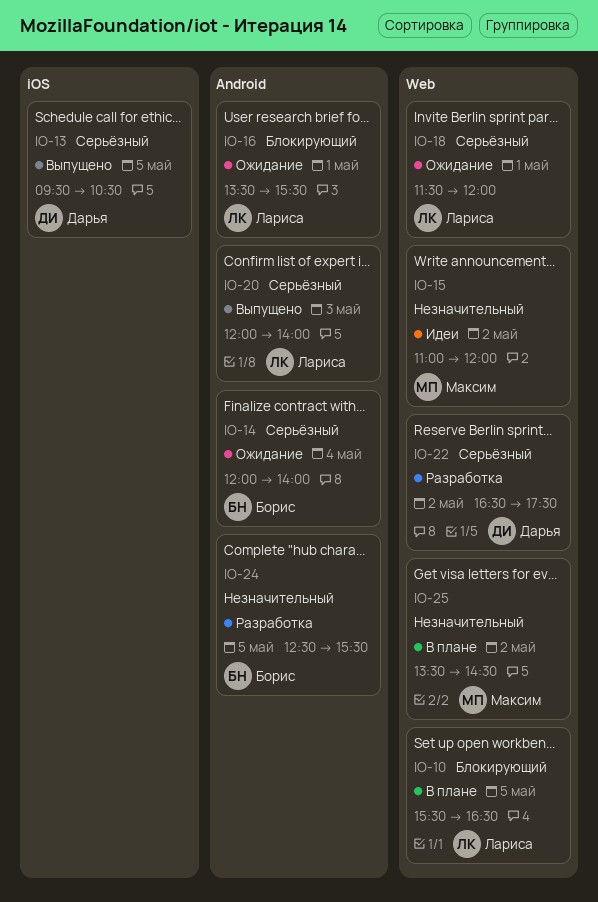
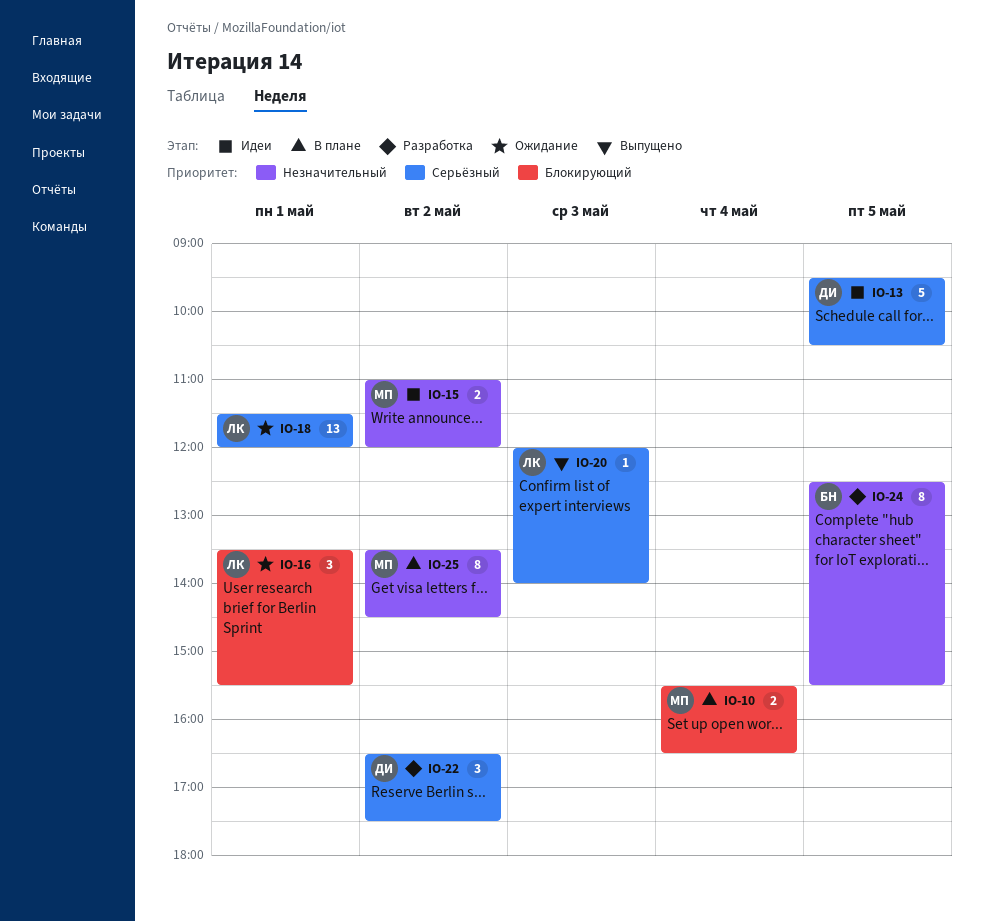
IO-10, owner: Лариса -> Максим
IO-10, day: May 5 -> May 4
IO-13, status: Выпущено -> Идеи
IO-14: present -> none

